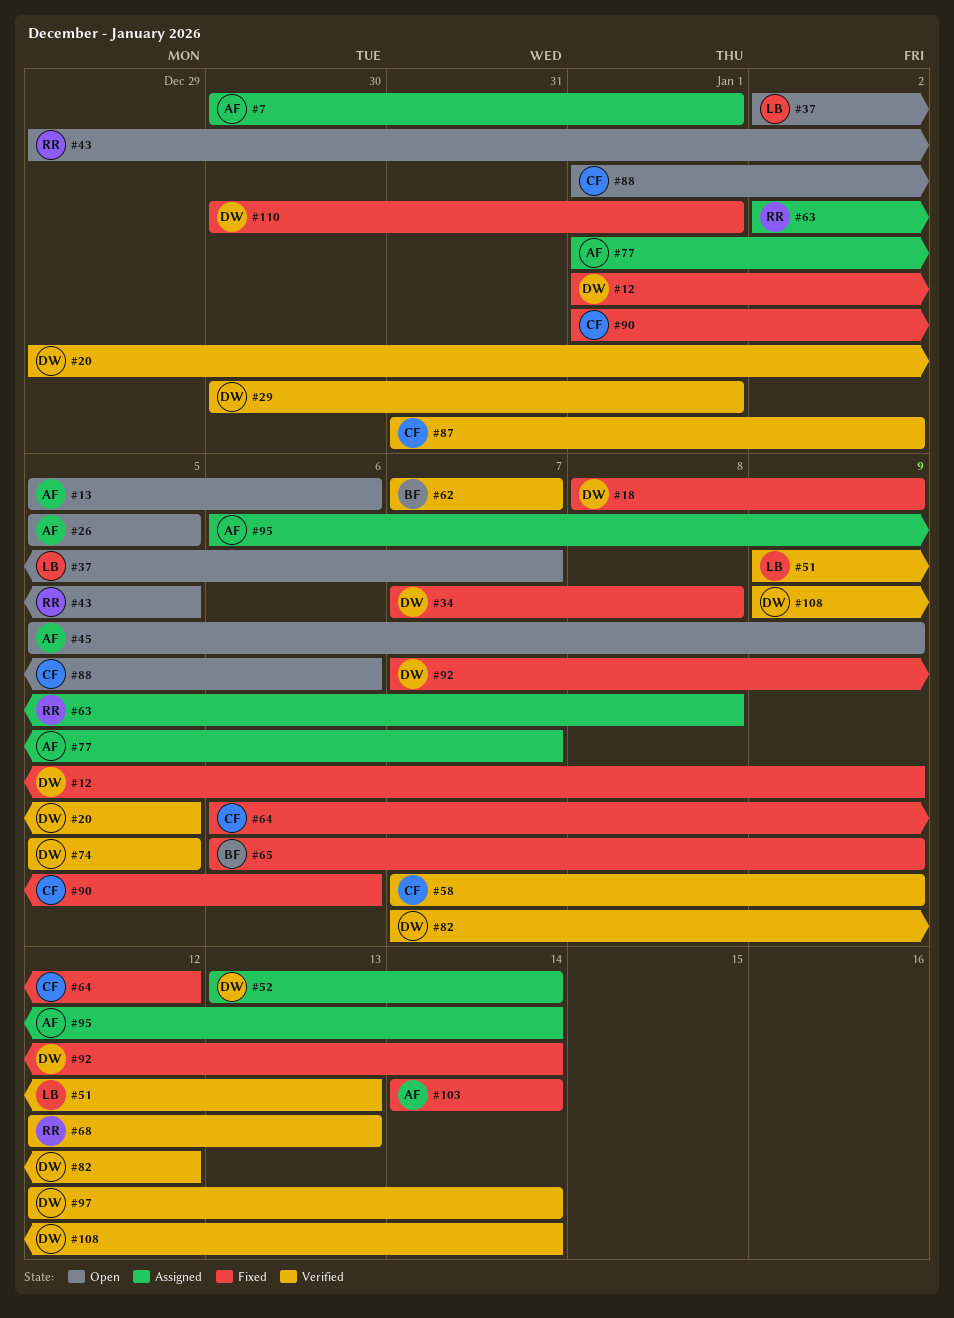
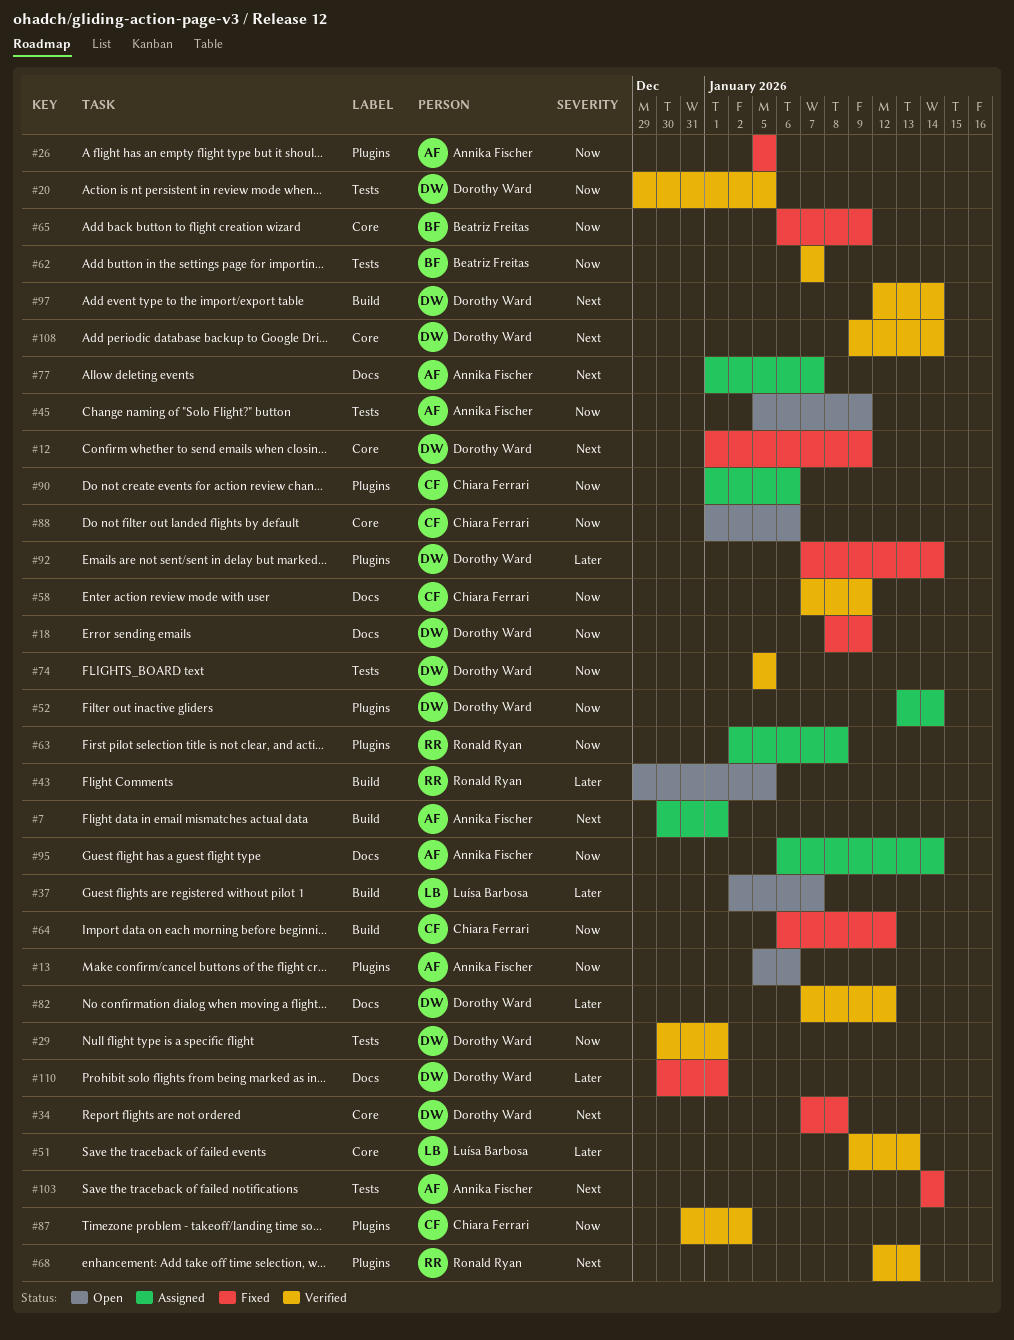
#26, status: Open -> Fixed
#90, status: Fixed -> Assigned

